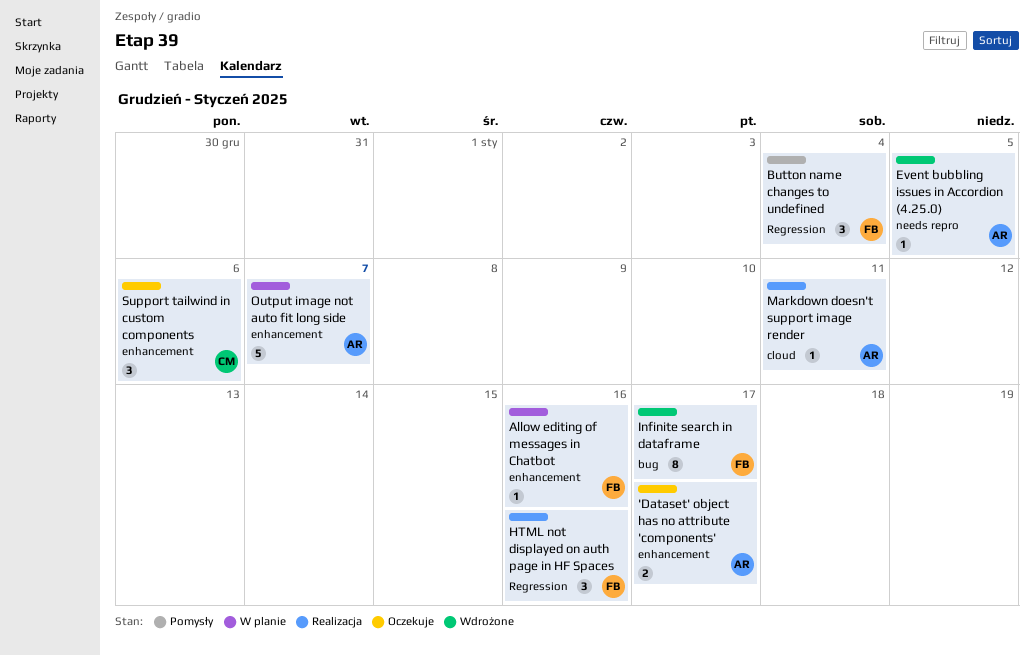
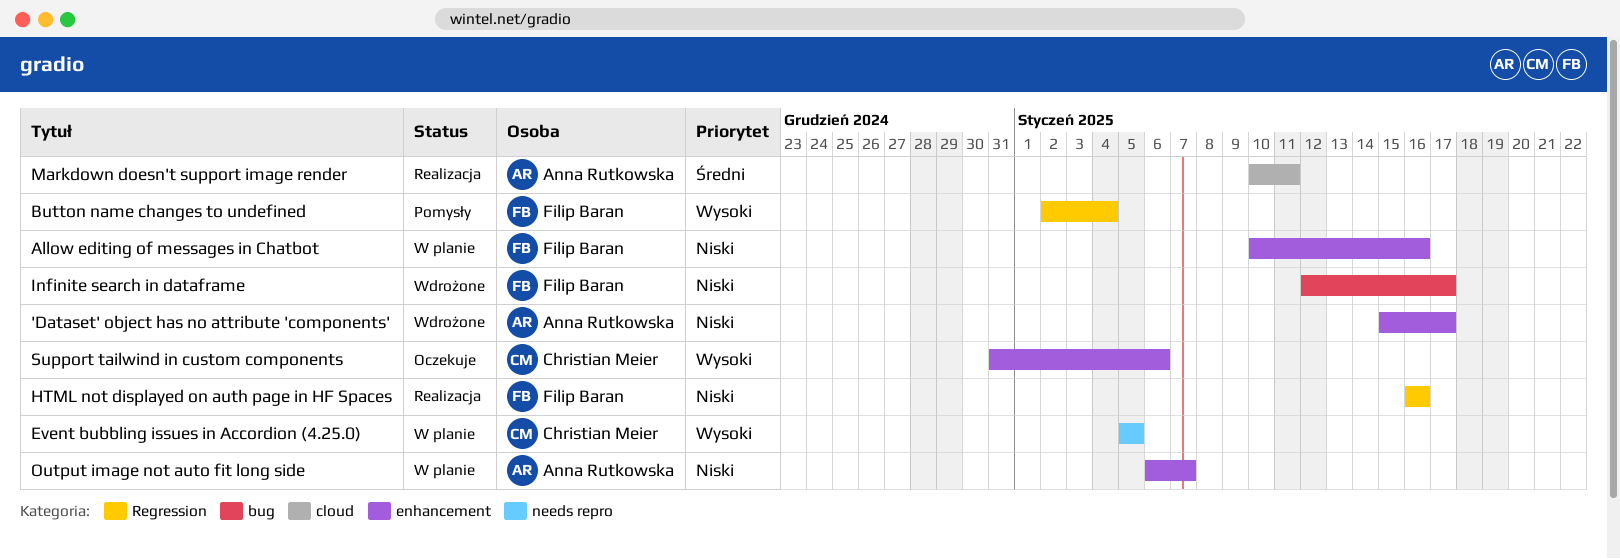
'Dataset' object has no attribute 'components', status: Oczekuje -> Wdrożone
Event bubbling issues in Accordion (4.25.0), status: Wdrożone -> W planie
Event bubbling issues in Accordion (4.25.0), owner: Anna Rutkowska -> Christian Meier

